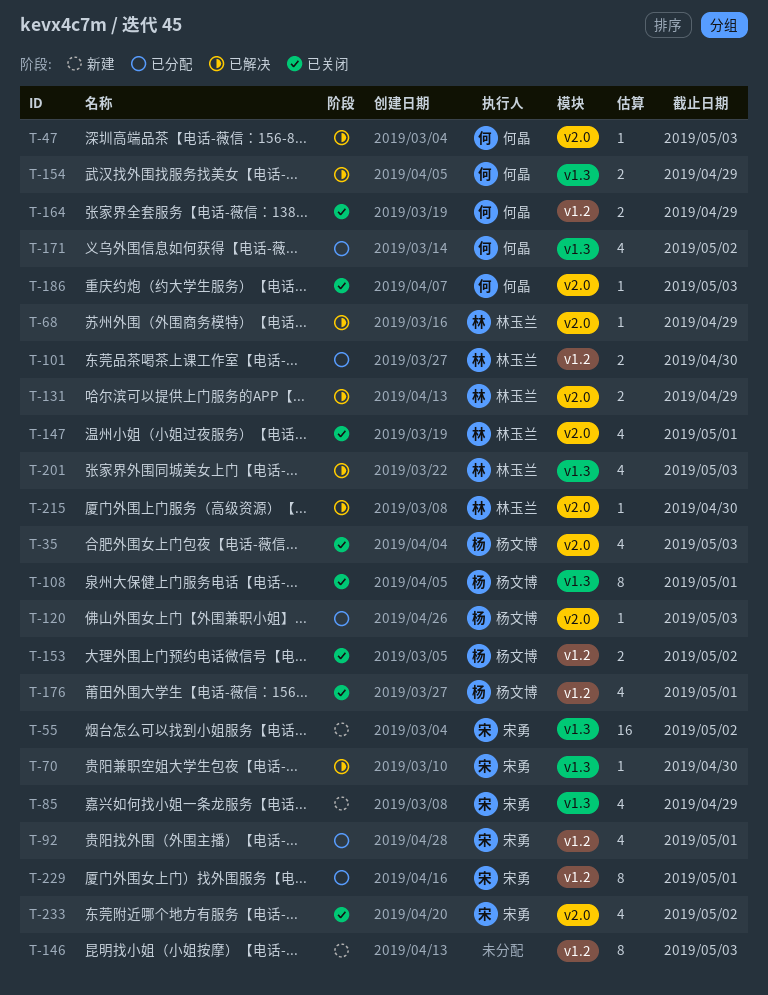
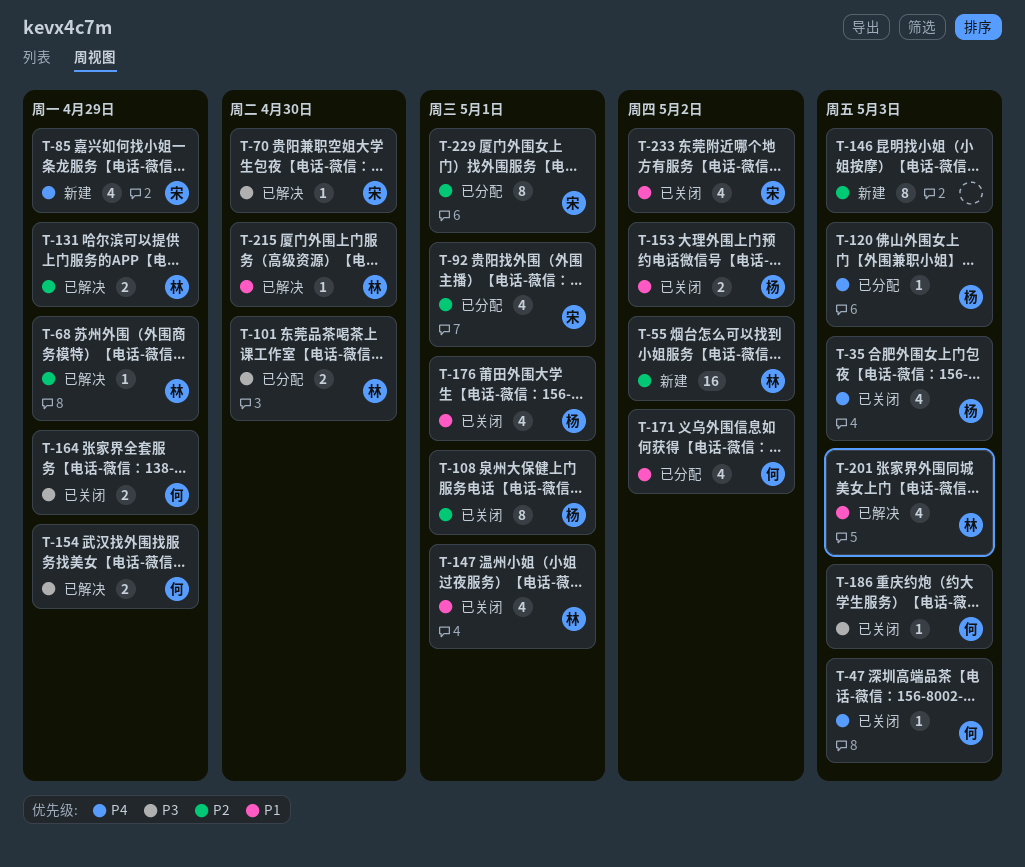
T-47, status: 已解决 -> 已关闭
T-55, owner: 宋勇 -> 林玉兰

